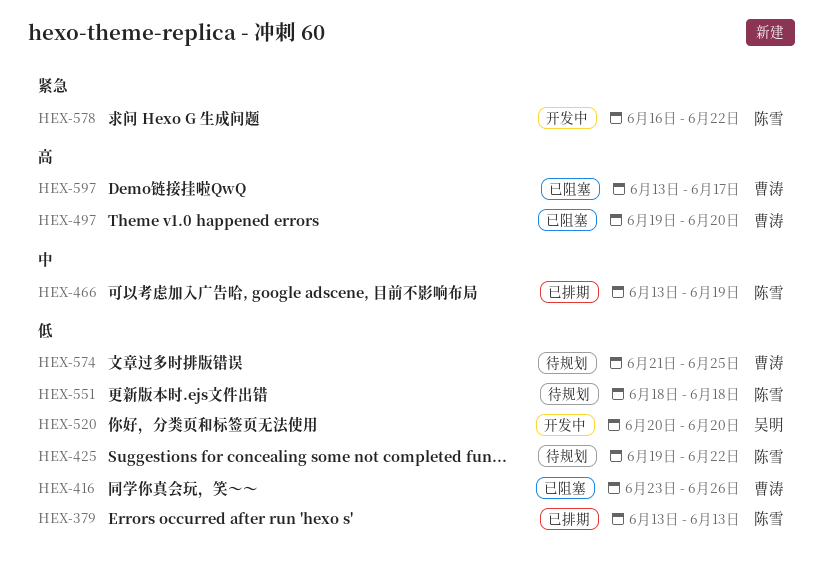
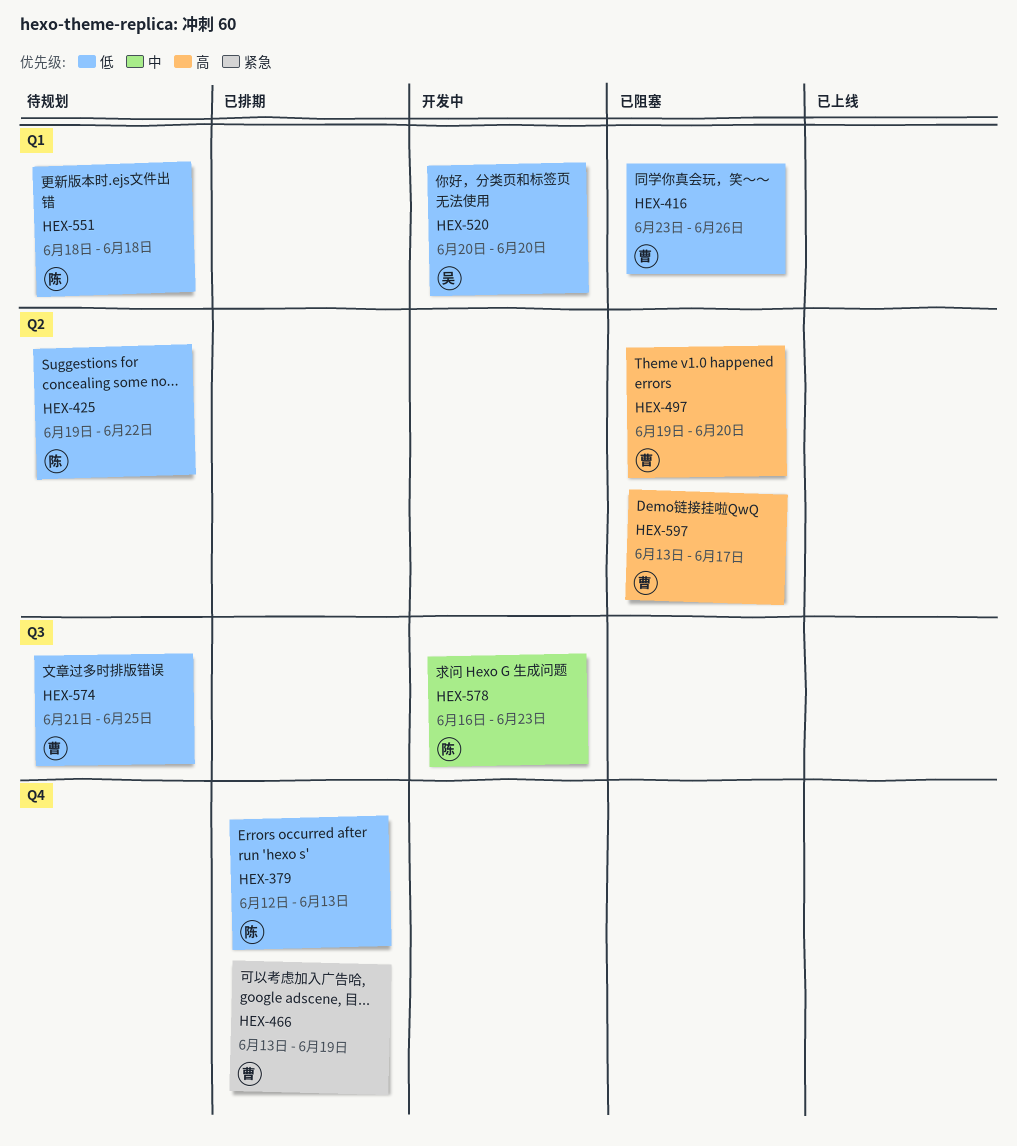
HEX-379, start: Jun 13 -> Jun 12
HEX-466, owner: 陈雪 -> 曹涛
HEX-466, priority: 中 -> 紧急
HEX-578, priority: 紧急 -> 中
HEX-578, due: Jun 22 -> Jun 23

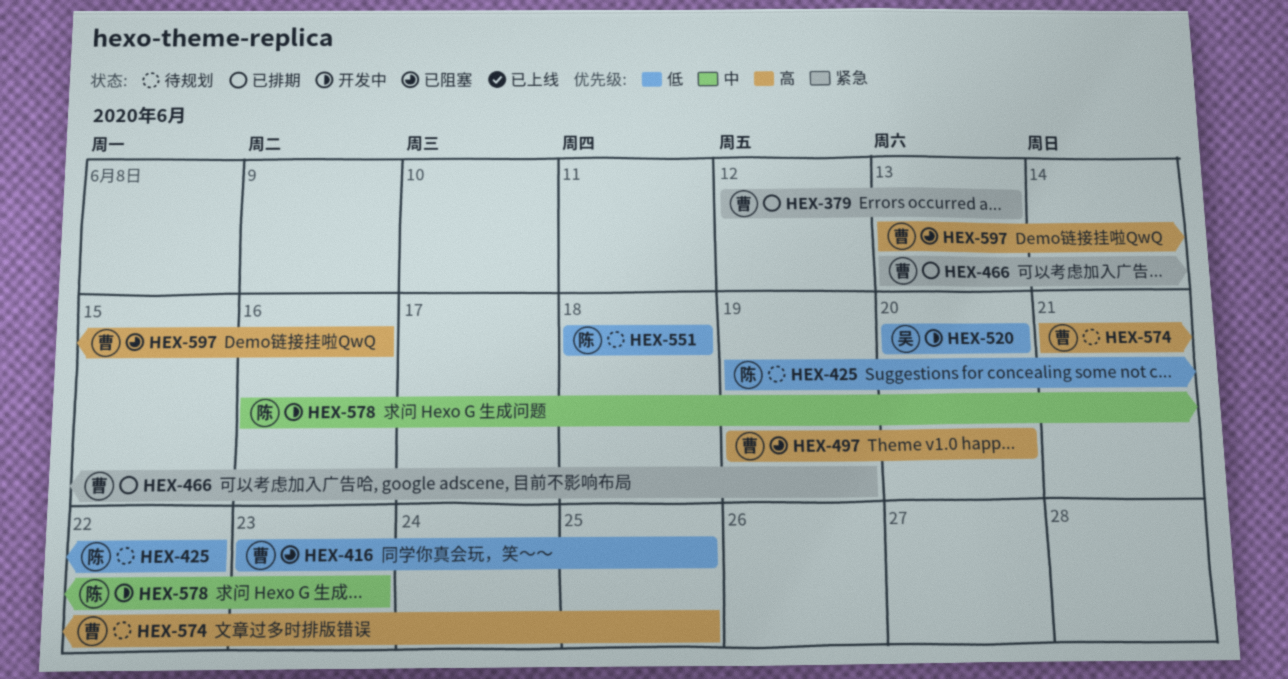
HEX-379, owner: 陈 -> 曹
HEX-379, priority: 低 -> 紧急
HEX-416, due: Jun 26 -> Jun 25
HEX-574, priority: 低 -> 高
HEX-597, due: Jun 17 -> Jun 16

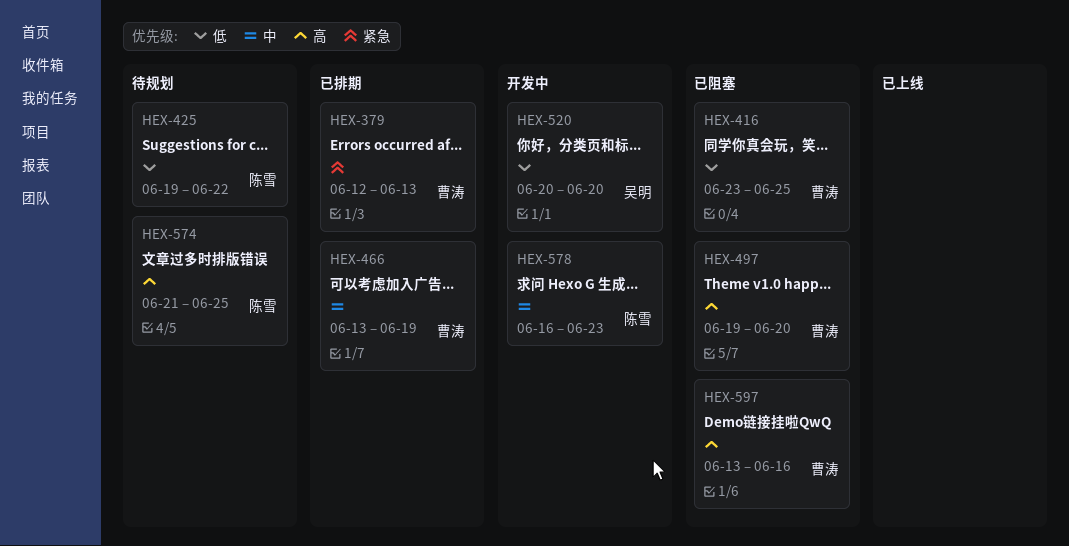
HEX-466, priority: 紧急 -> 中
HEX-551: present -> none
HEX-574, owner: 曹涛 -> 陈雪

